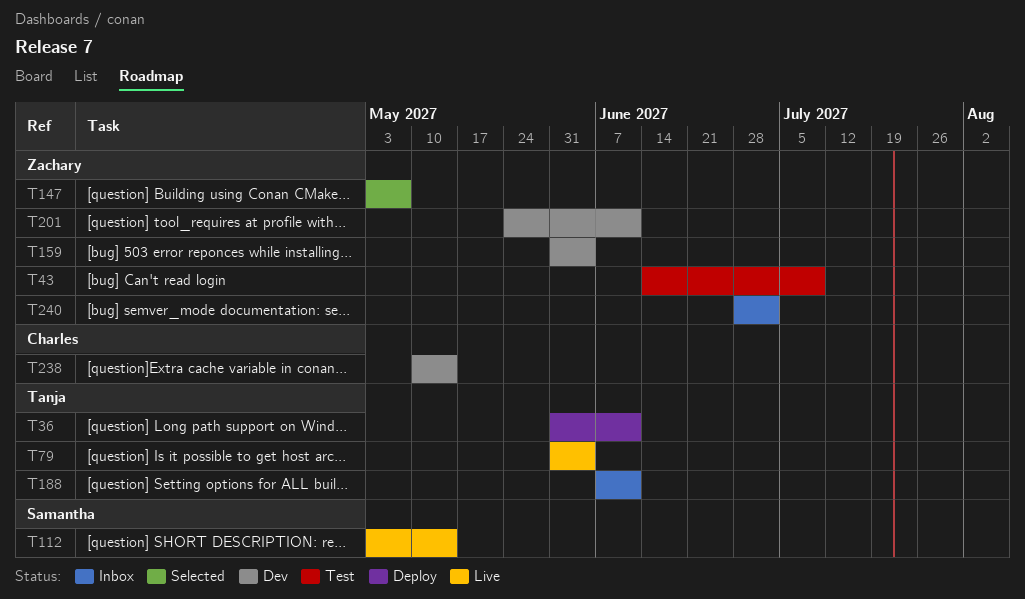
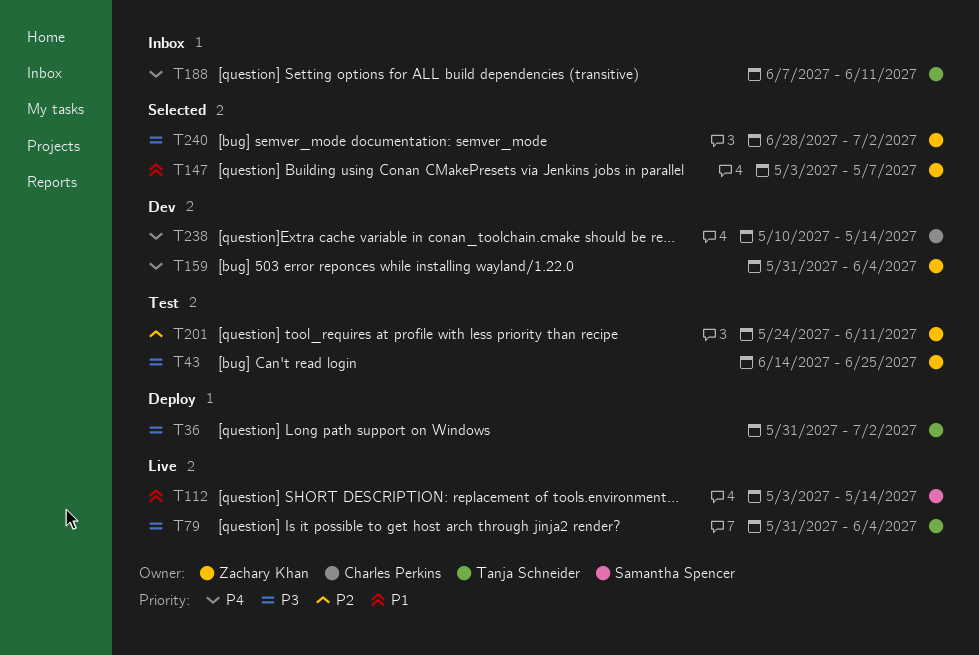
T36, due: Jun 11 -> Jul 2
T43, due: Jul 9 -> Jun 25
T201, status: Dev -> Test
T240, status: Inbox -> Selected

